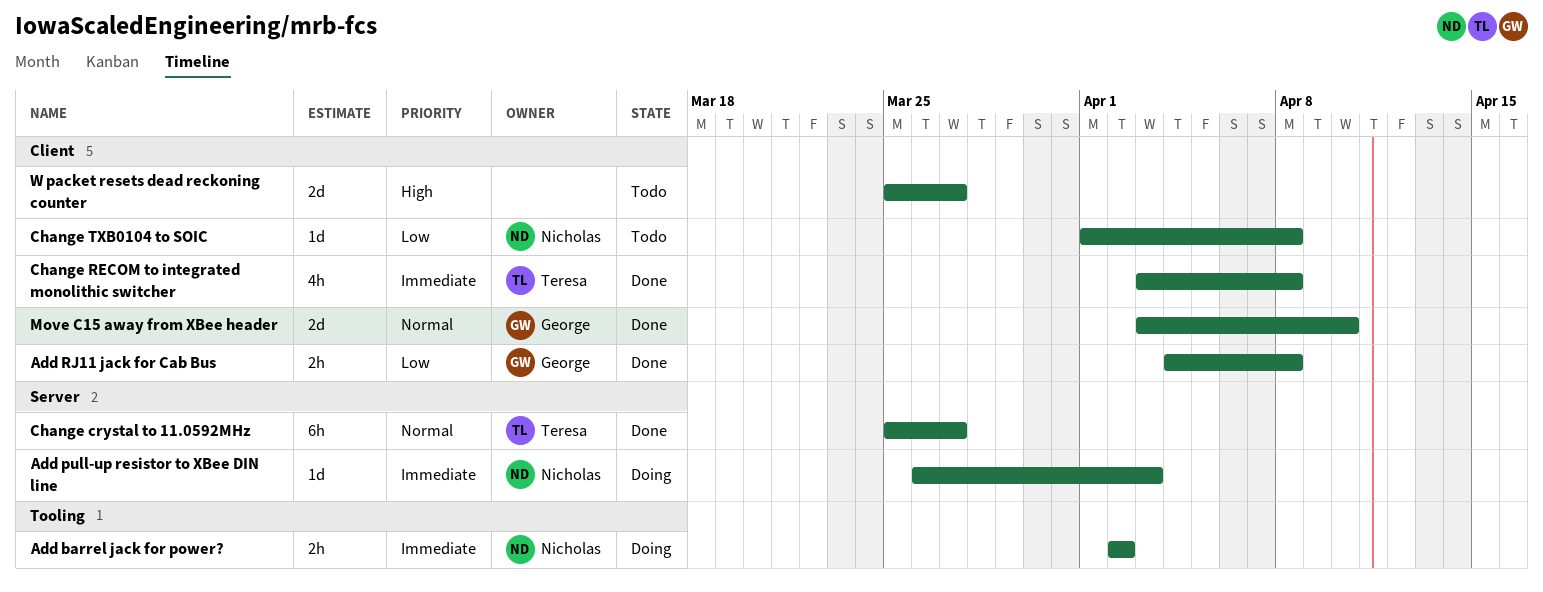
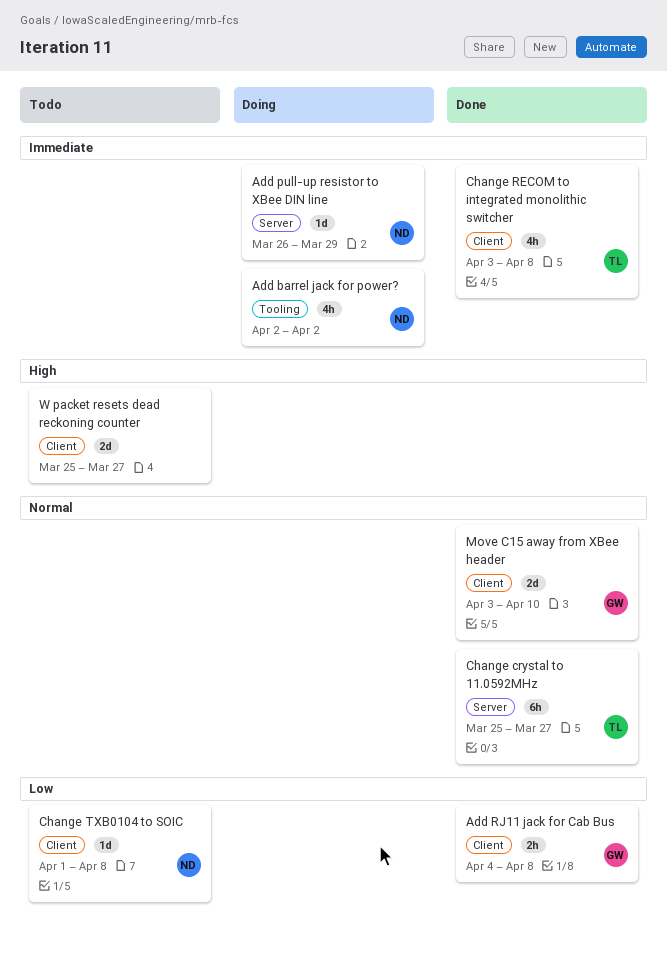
Add barrel jack for power?, estimate: 2h -> 4h
Add pull-up resistor to XBee DIN line, due: Apr 3 -> Mar 29

